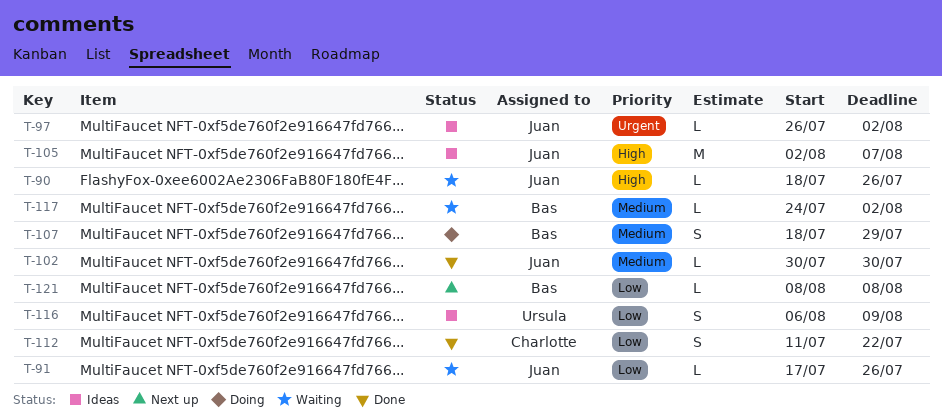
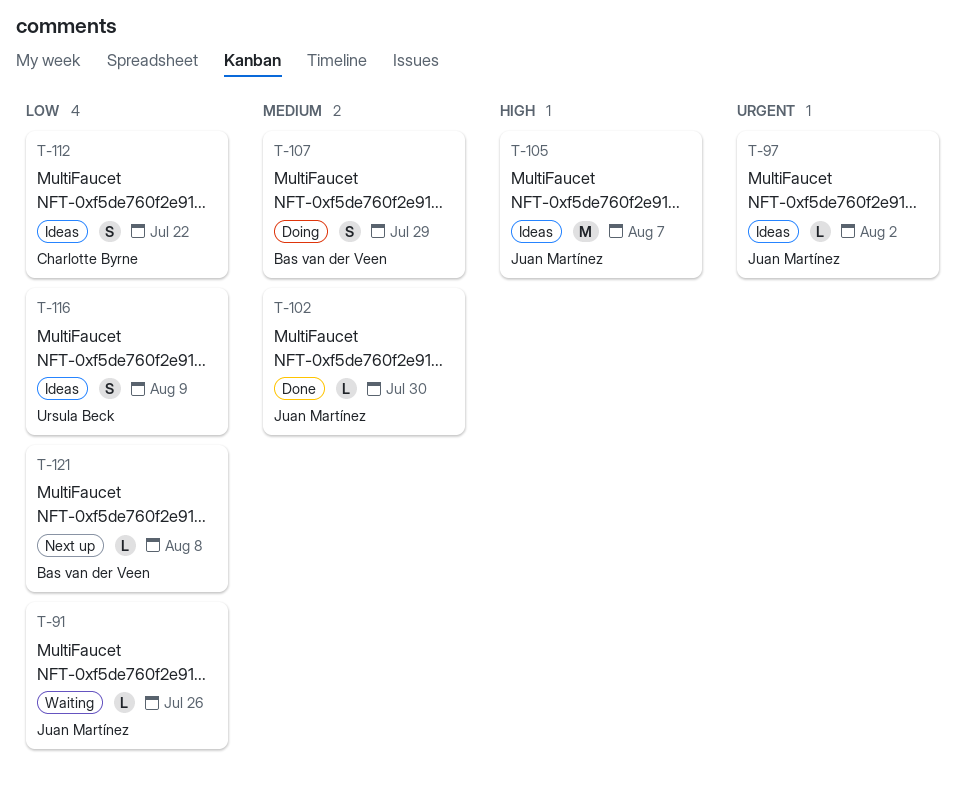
T-90: present -> none
T-112, status: Done -> Ideas
T-117: present -> none

